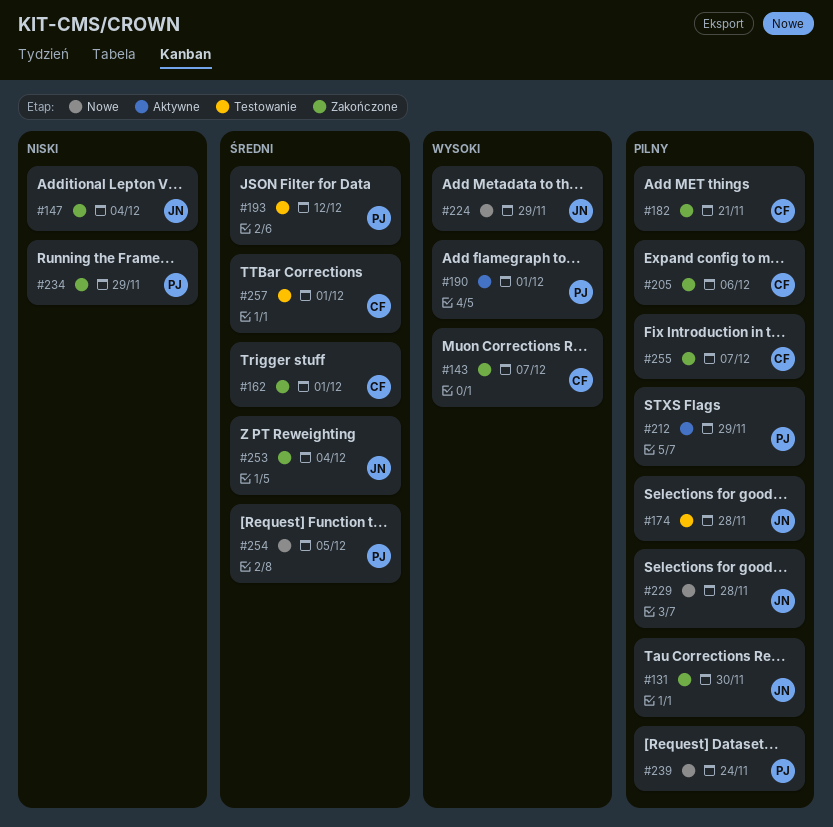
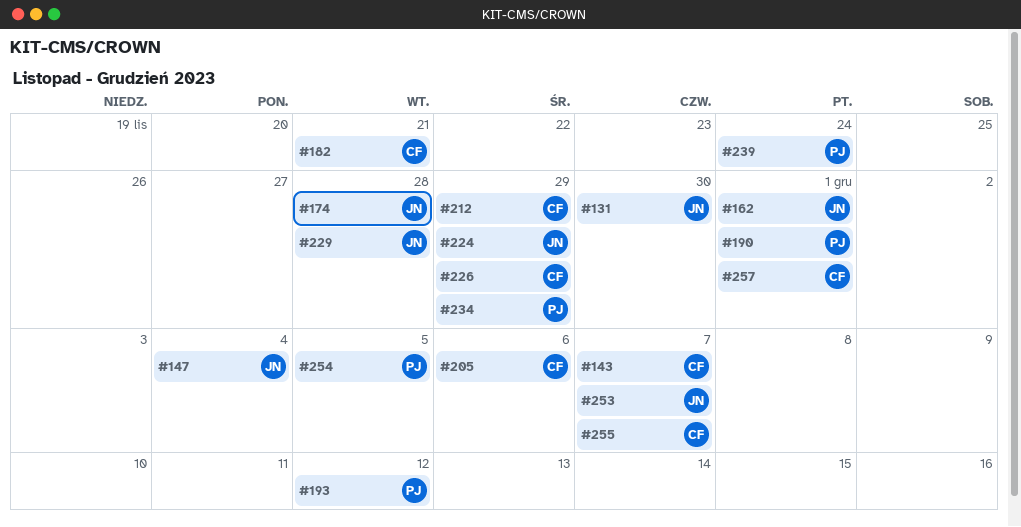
#162, owner: CF -> JN
#212, owner: PJ -> CF
#226: none -> present
#253, due: Dec 4 -> Dec 7

